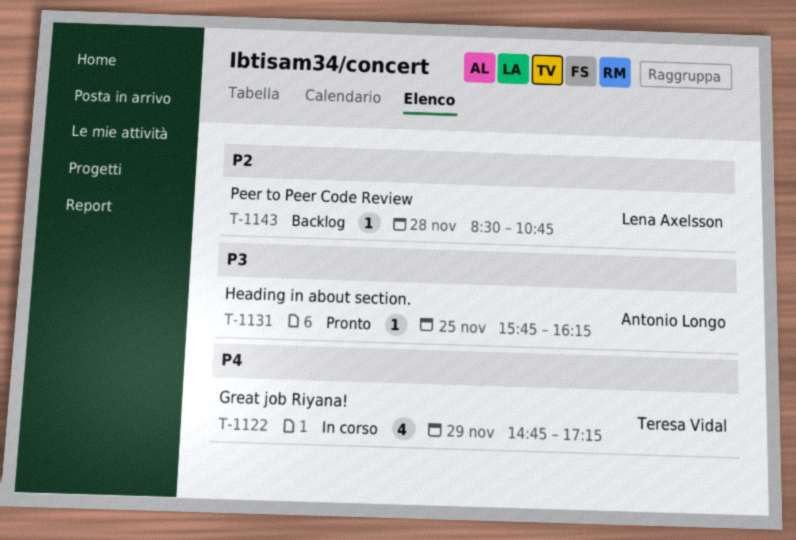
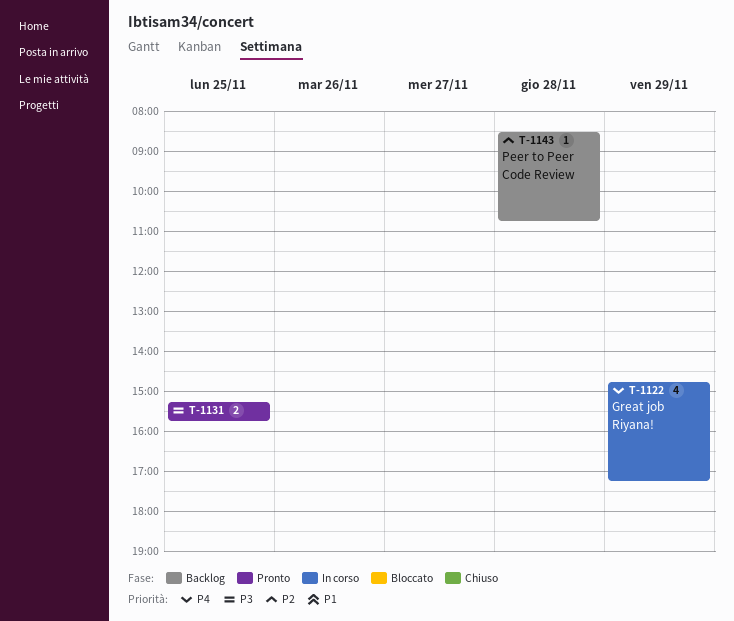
T-1131, estimate: 1 -> 2
T-1131, begins: 15:45 -> 15:15
T-1131, ends: 16:15 -> 15:45

